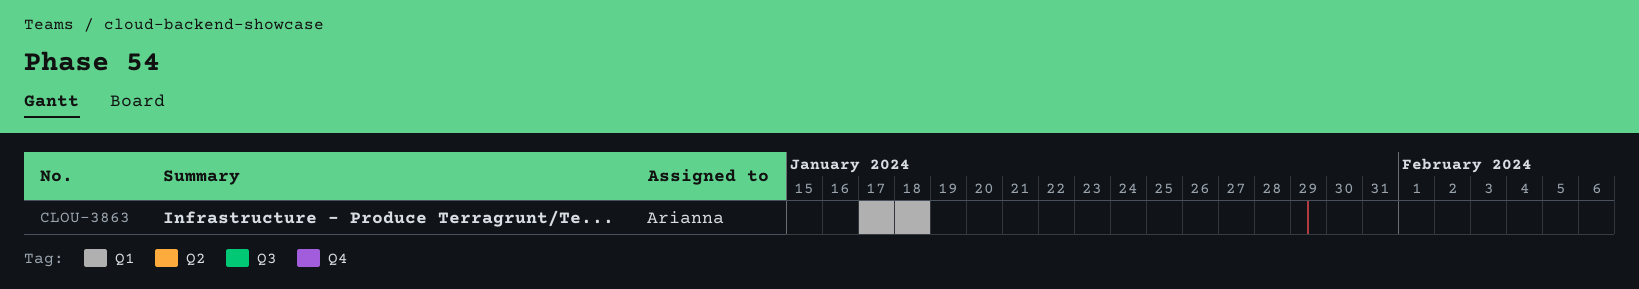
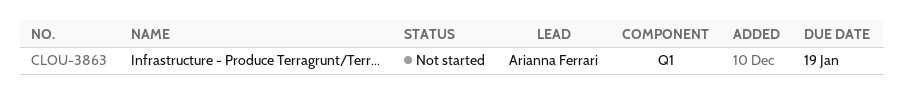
CLOU-3863, due: Jan 18 -> Jan 19

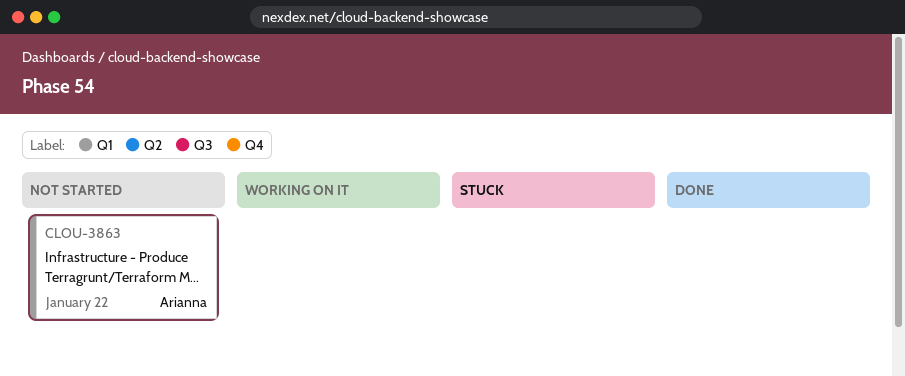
CLOU-3863, due: Jan 19 -> Jan 22

